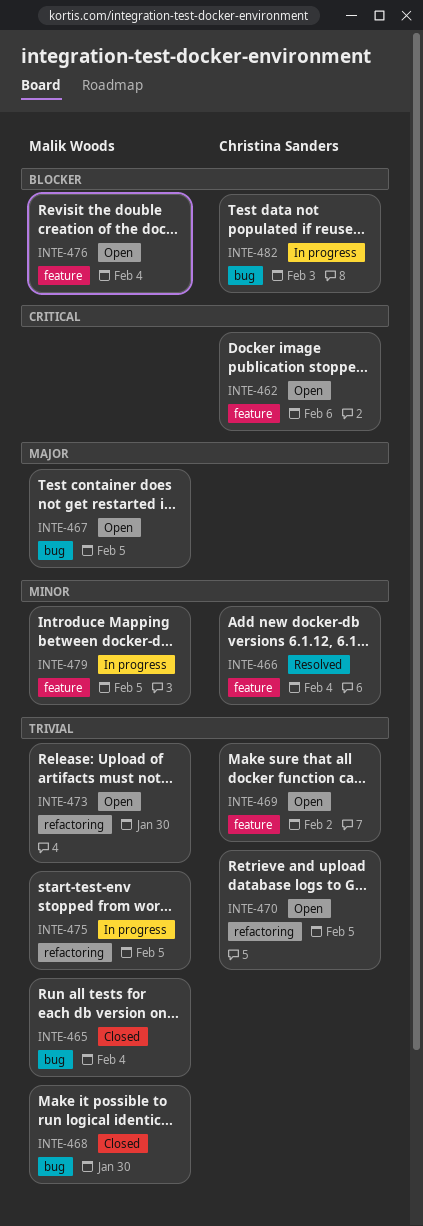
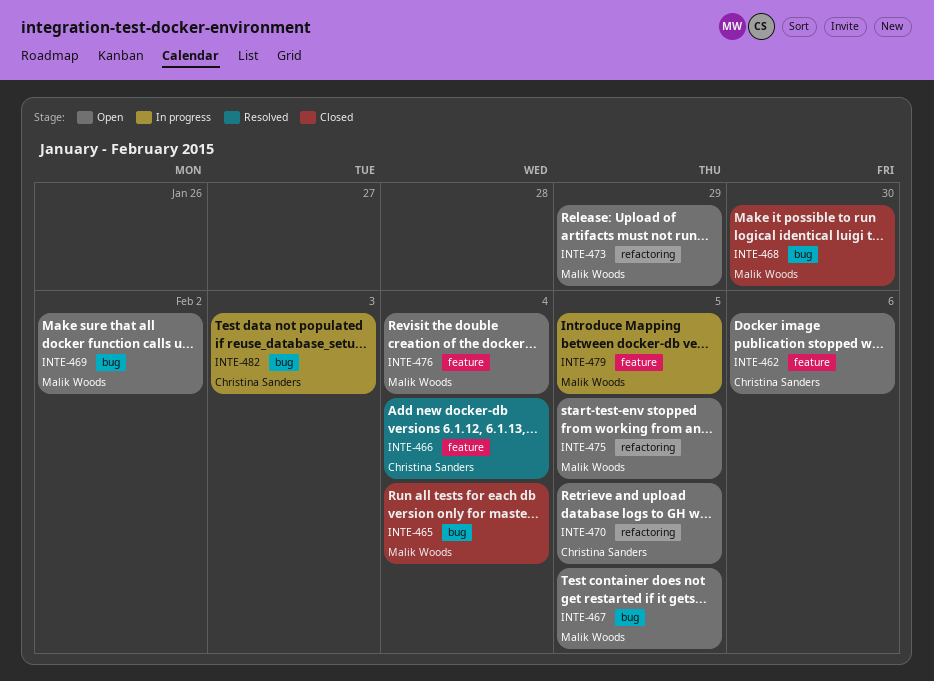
INTE-469, owner: Christina Sanders -> Malik Woods
INTE-469, label: feature -> bug
INTE-473, due: Jan 30 -> Jan 29
INTE-475, status: In progress -> Open

